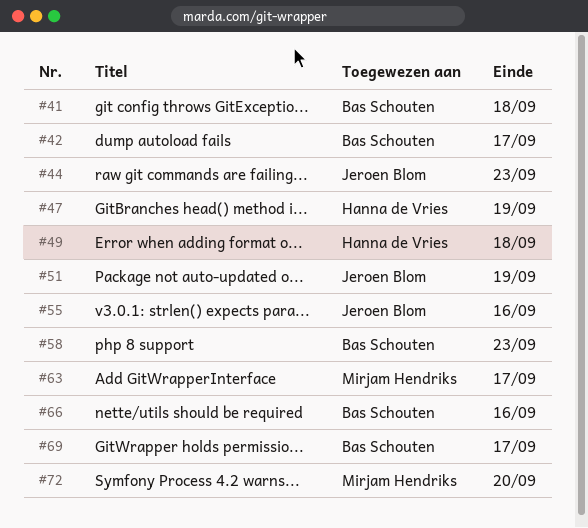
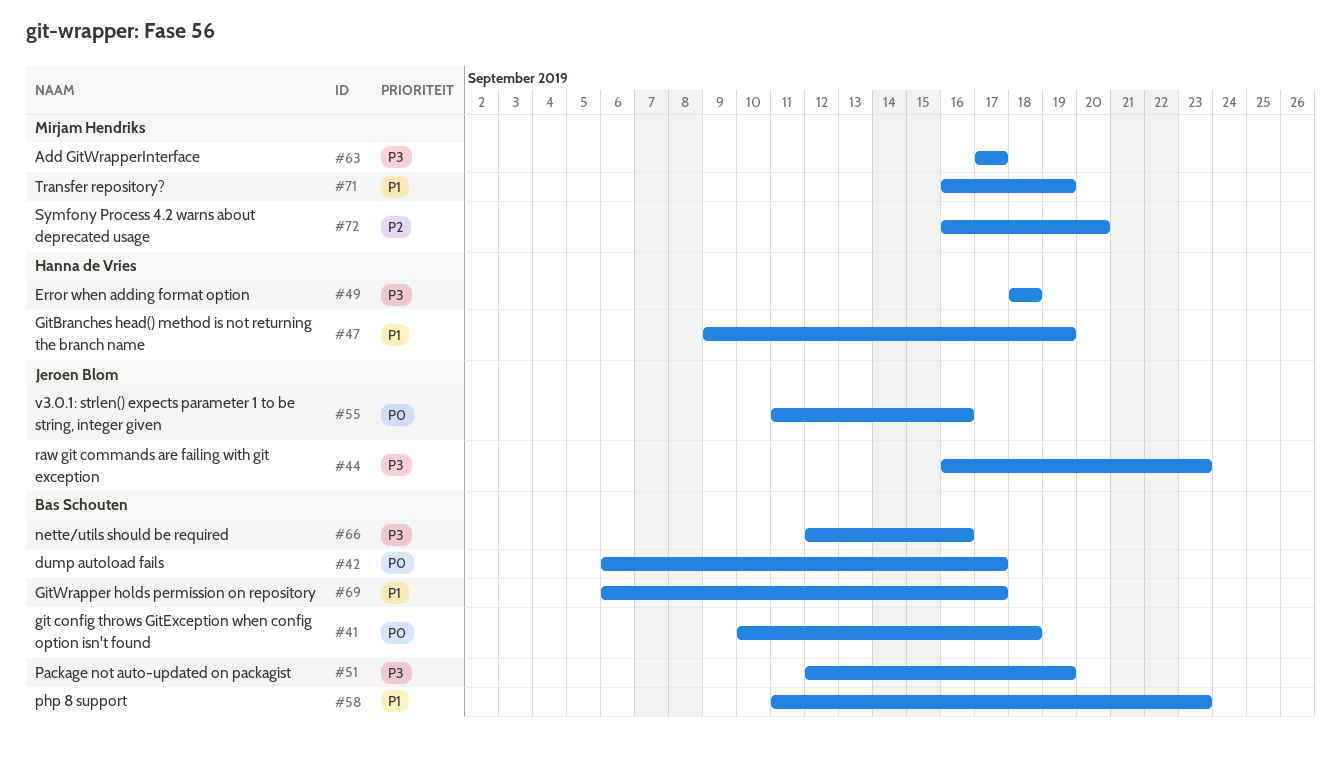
#51, owner: Jeroen Blom -> Bas Schouten
#71: none -> present

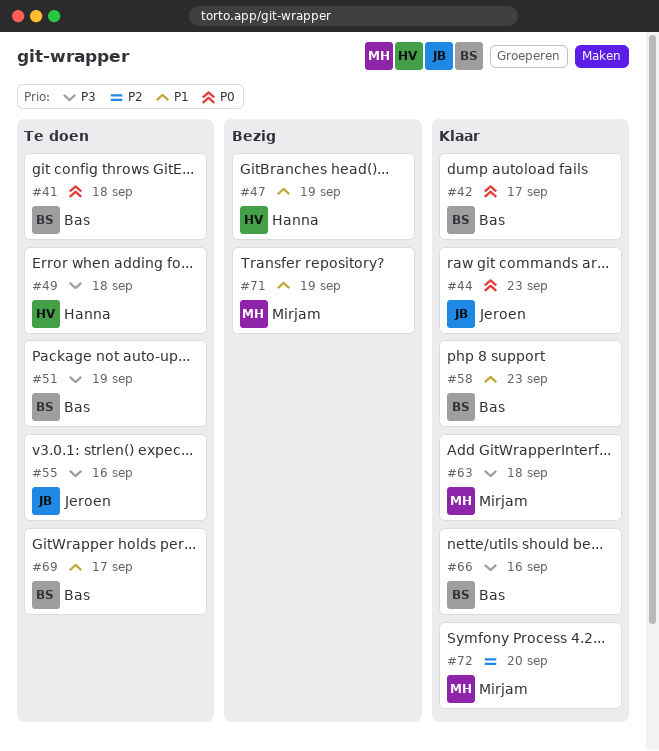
#44, priority: P3 -> P0
#55, priority: P0 -> P3
#63, due: Sep 17 -> Sep 18

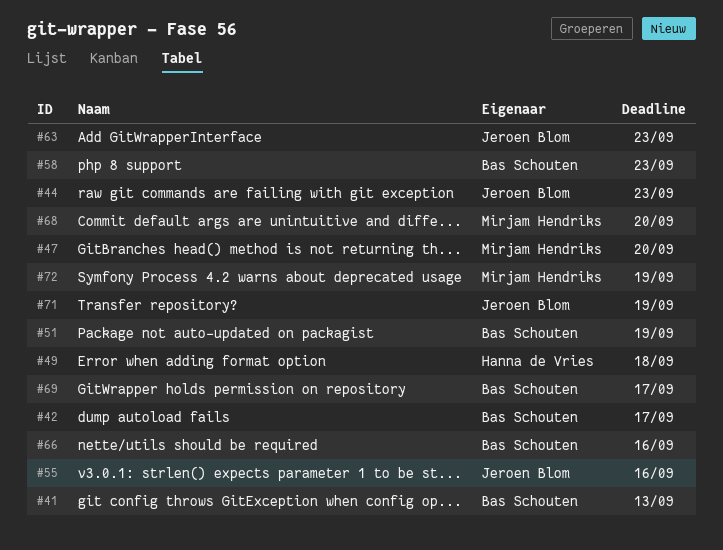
#41, due: Sep 18 -> Sep 13
#47, owner: Hanna de Vries -> Mirjam Hendriks
#47, due: Sep 19 -> Sep 20
#63, owner: Mirjam Hendriks -> Jeroen Blom
#63, due: Sep 18 -> Sep 23
#68: none -> present
#71, owner: Mirjam Hendriks -> Jeroen Blom
#72, due: Sep 20 -> Sep 19

